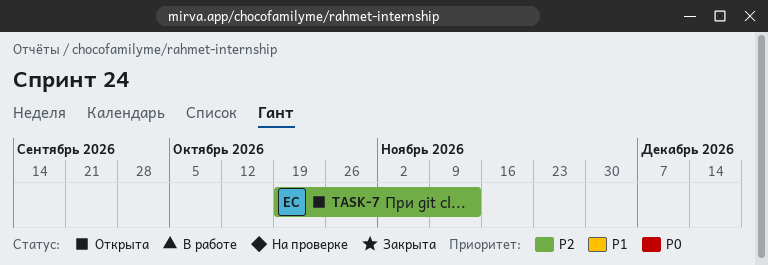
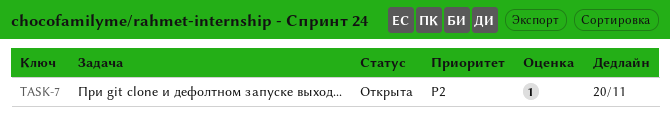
TASK-7, due: Nov 13 -> Nov 20

